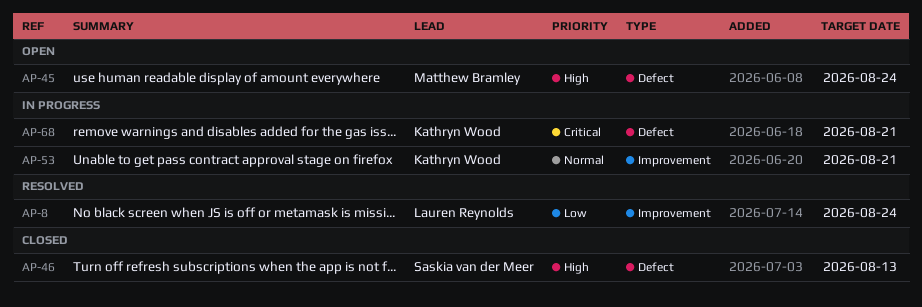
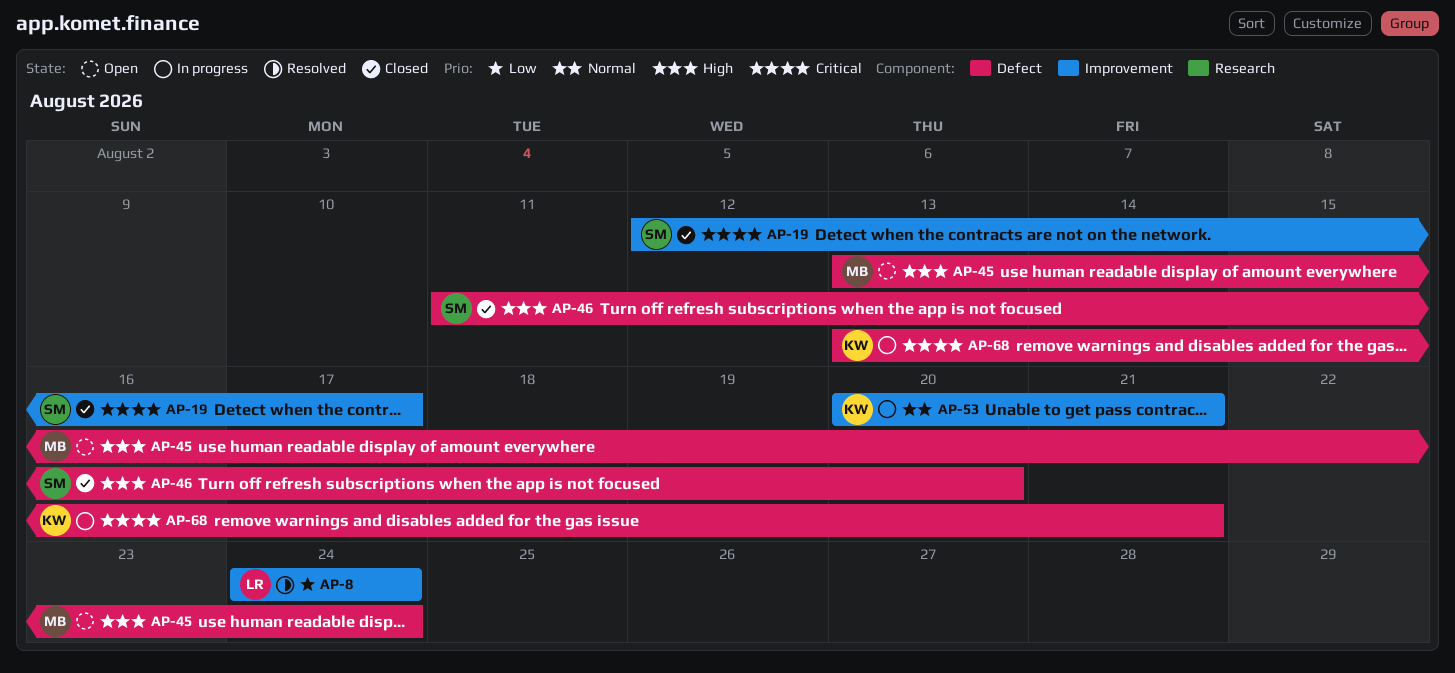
AP-19: none -> present
AP-46, due: Aug 13 -> Aug 20

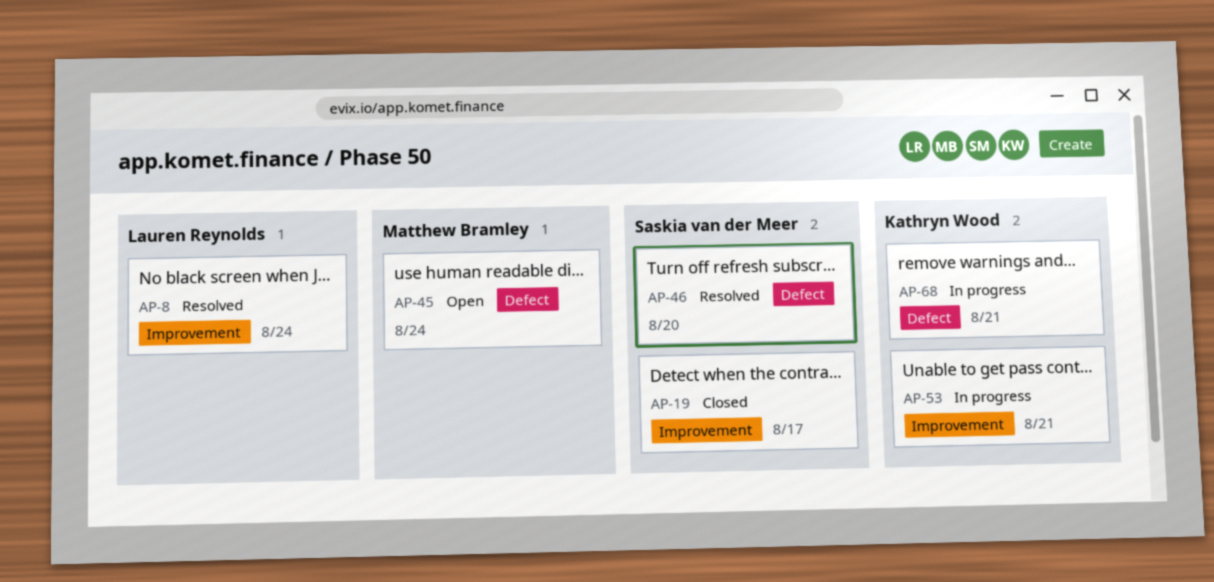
AP-46, status: Closed -> Resolved

